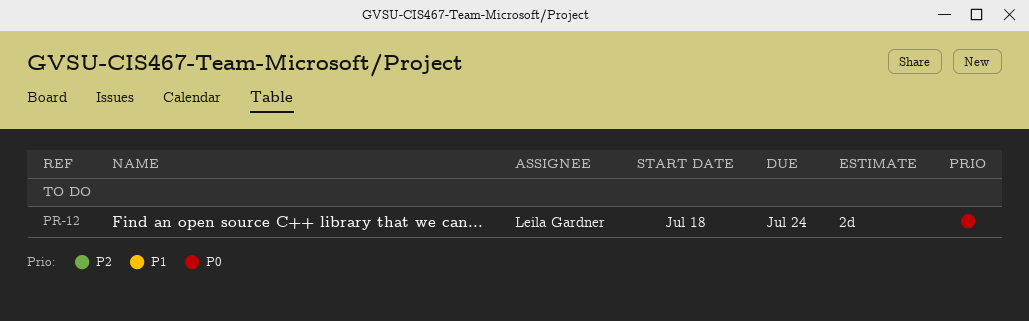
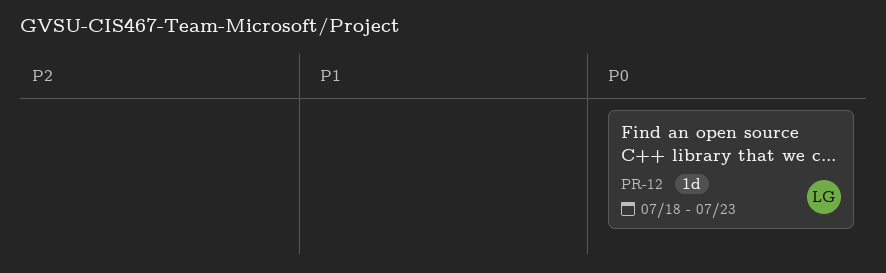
PR-12, estimate: 2d -> 1d
PR-12, due: Jul 24 -> Jul 23

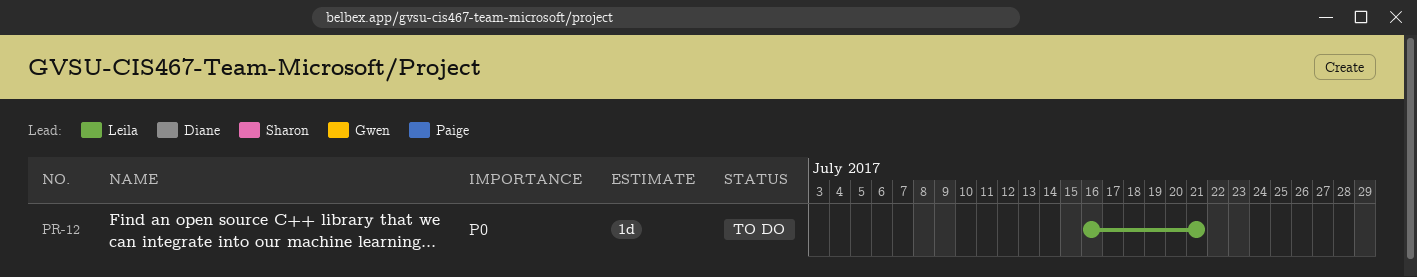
PR-12, start: Jul 18 -> Jul 16
PR-12, due: Jul 23 -> Jul 21

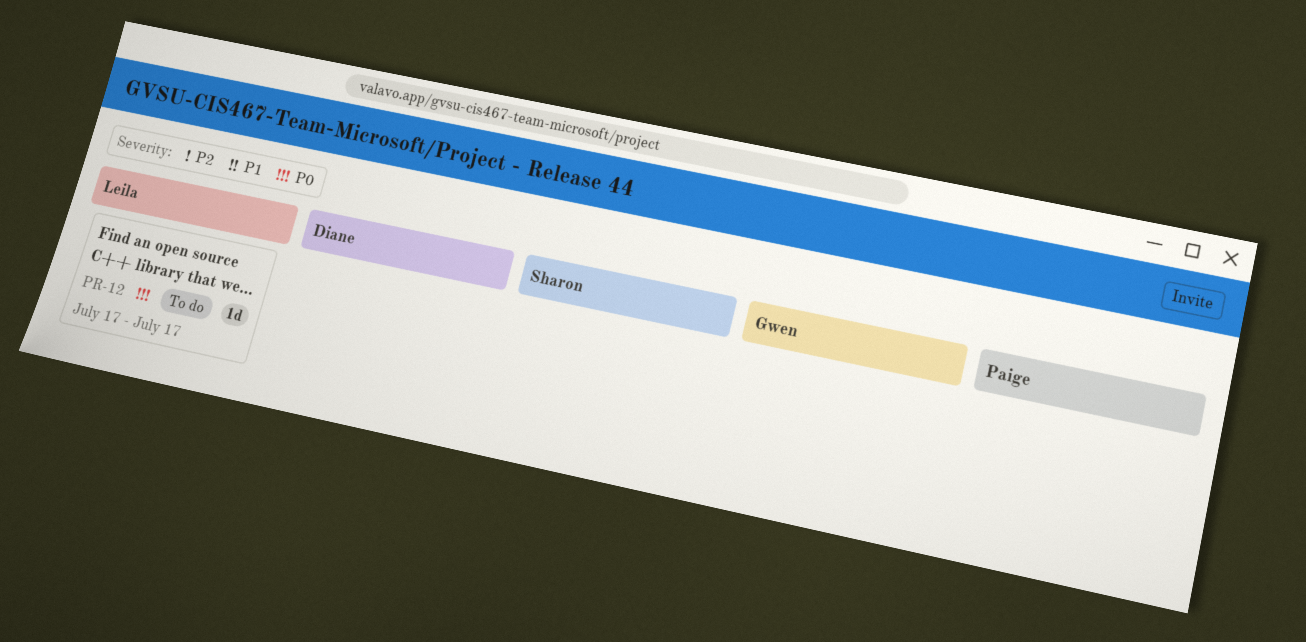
PR-12, start: Jul 16 -> Jul 17
PR-12, due: Jul 21 -> Jul 17

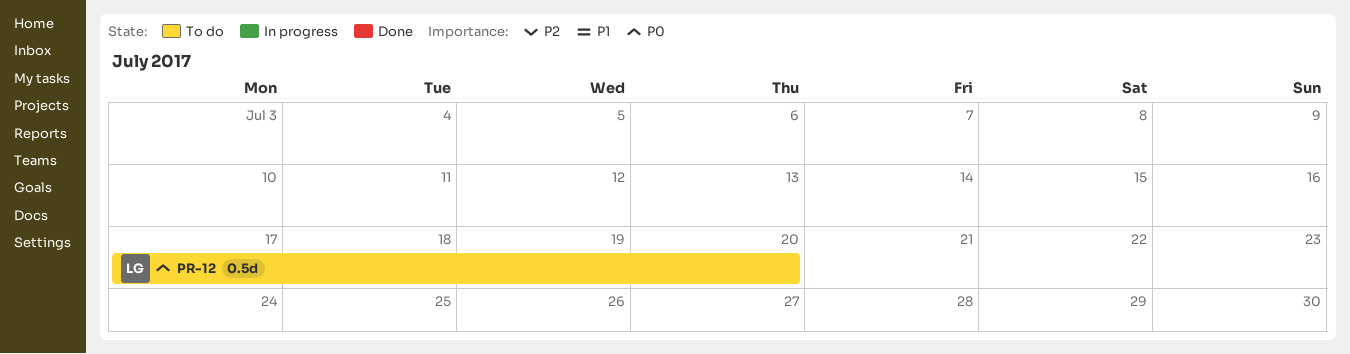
PR-12, estimate: 1d -> 0.5d
PR-12, due: Jul 17 -> Jul 20

